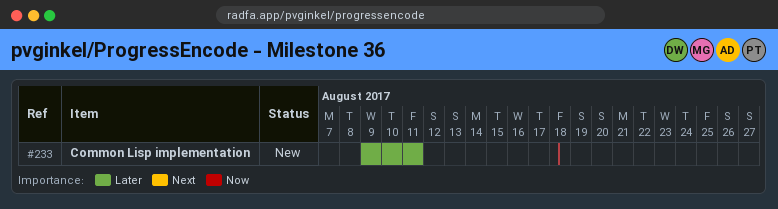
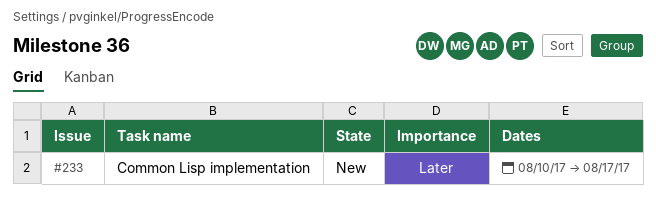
#233, start: Aug 9 -> Aug 10
#233, due: Aug 11 -> Aug 17

